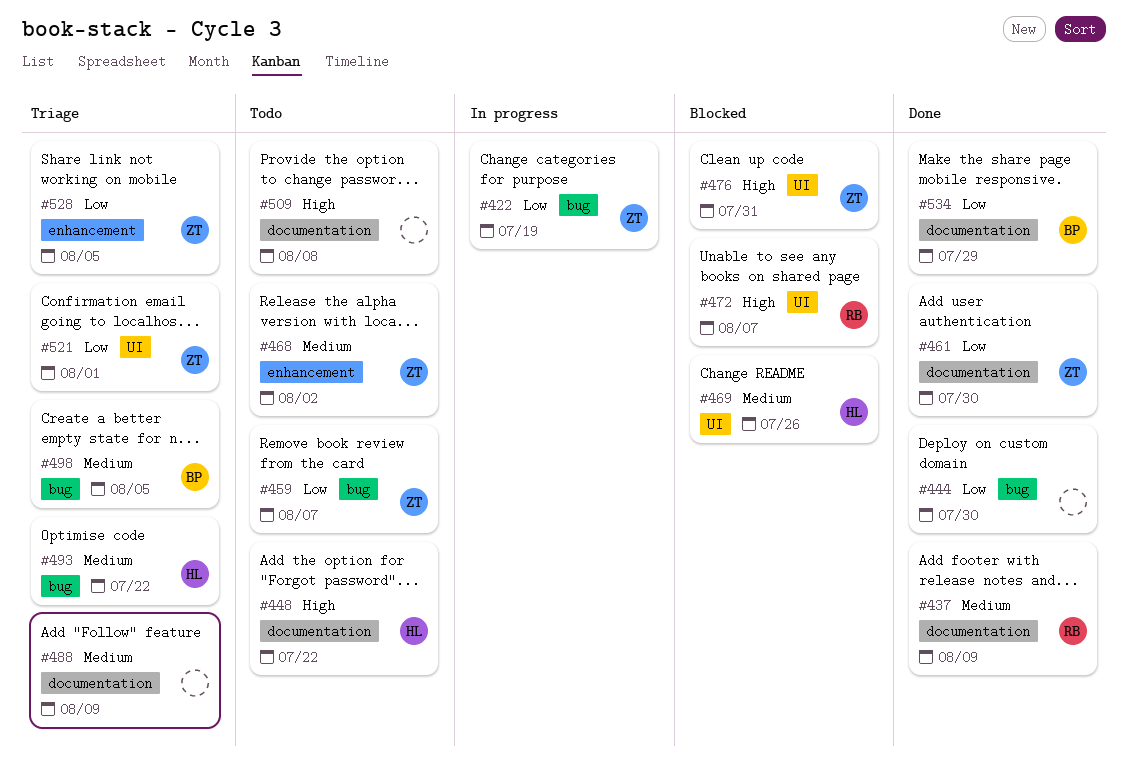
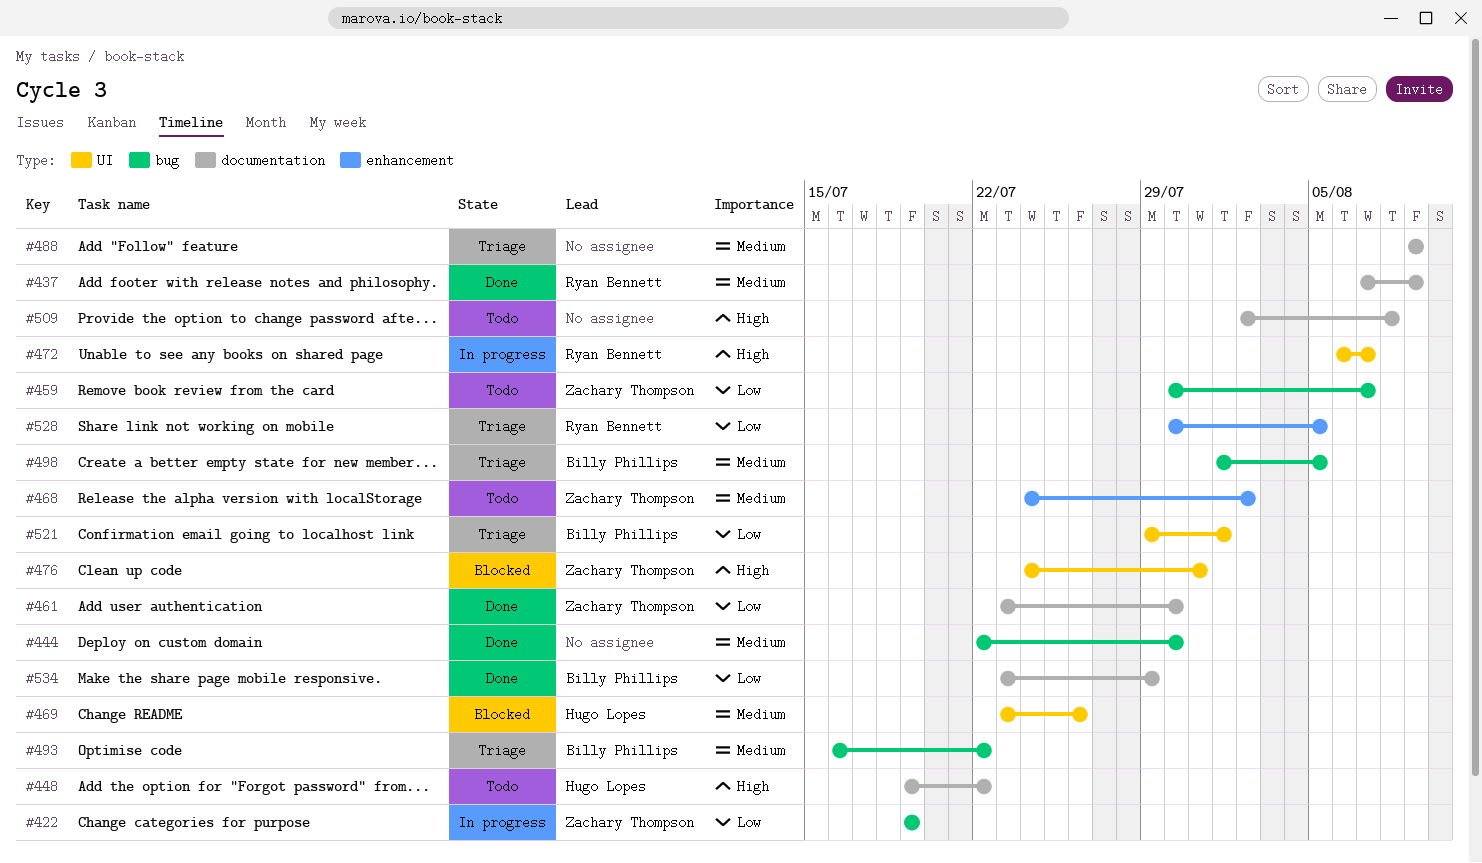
#444, priority: Low -> Medium
#472, status: Blocked -> In progress
#493, owner: Hugo Lopes -> Billy Phillips
#521, owner: Zachary Thompson -> Billy Phillips
#528, owner: Zachary Thompson -> Ryan Bennett

